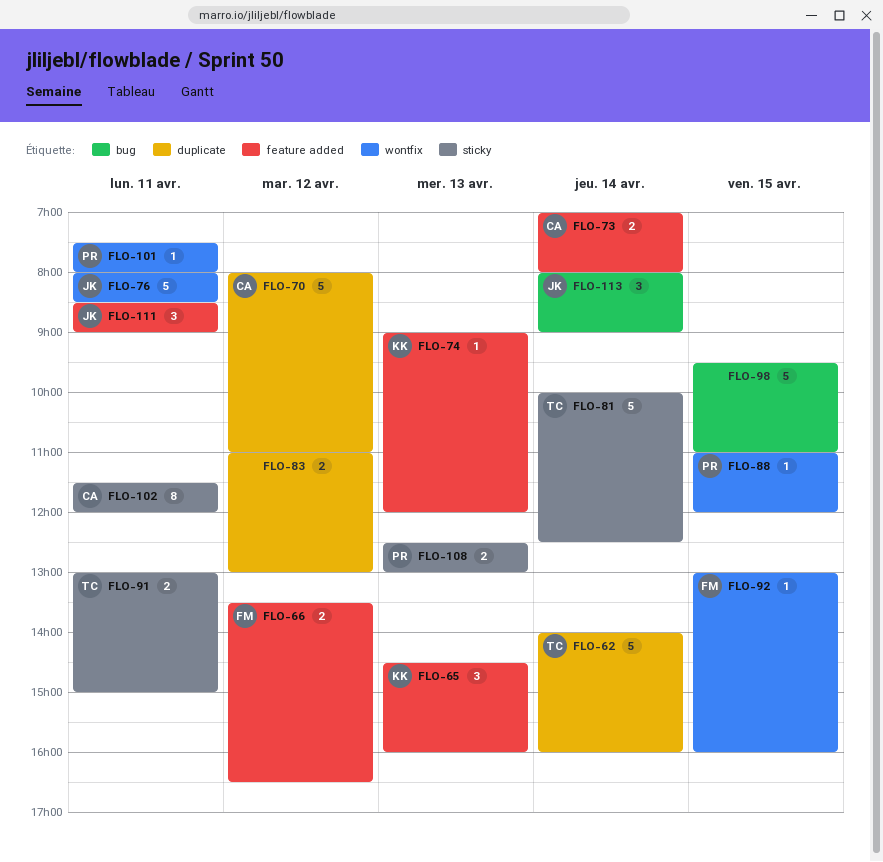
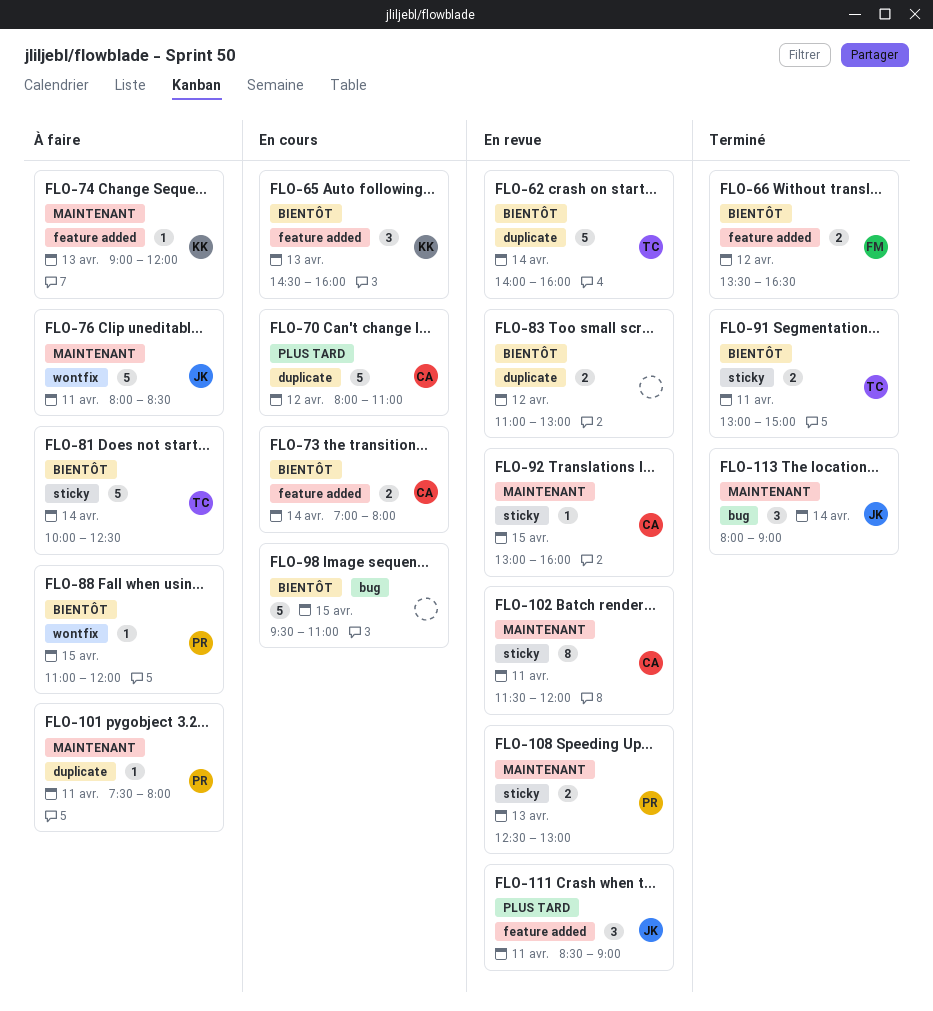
FLO-92, owner: FM -> CA
FLO-92, label: wontfix -> sticky
FLO-101, label: wontfix -> duplicate

